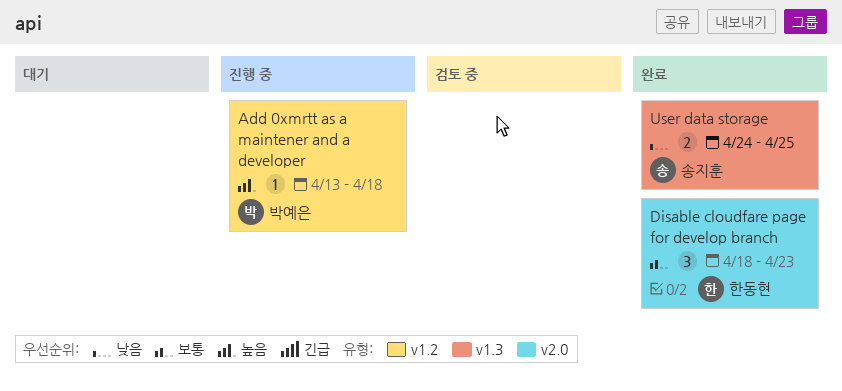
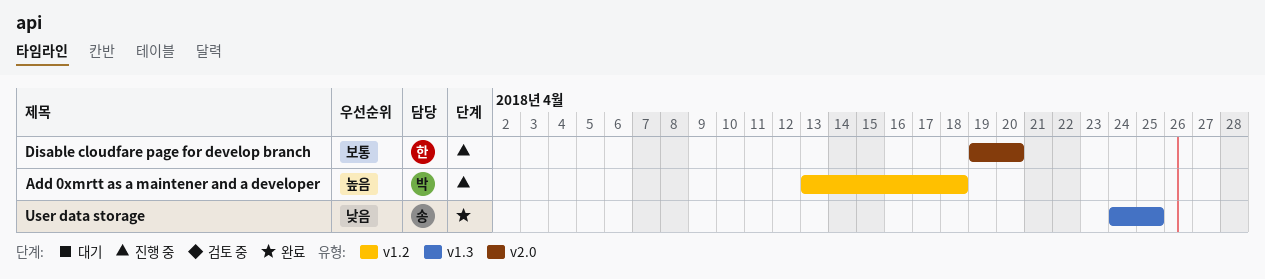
Disable cloudfare page for develop branch, status: 완료 -> 진행 중
Disable cloudfare page for develop branch, start: Apr 18 -> Apr 19
Disable cloudfare page for develop branch, due: Apr 23 -> Apr 20

